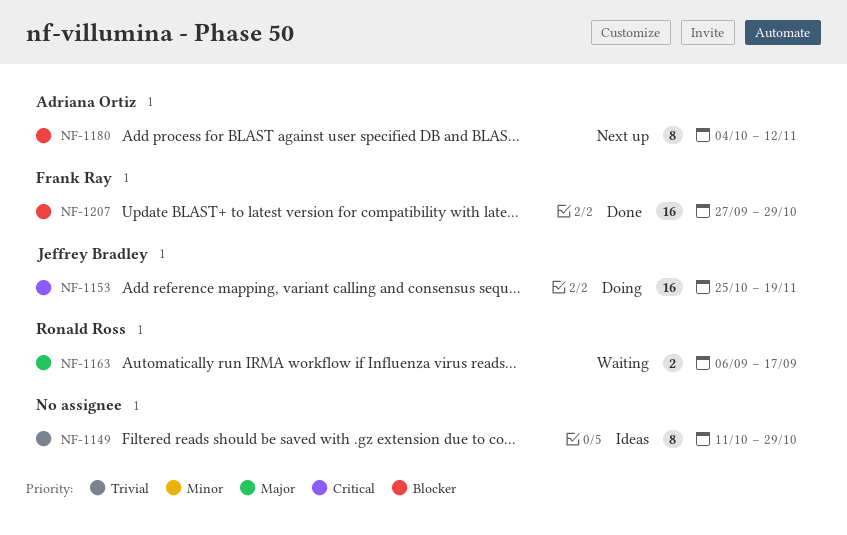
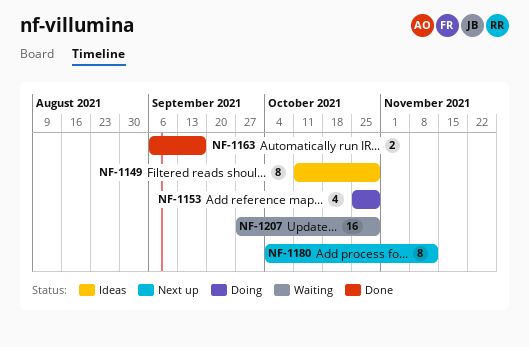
NF-1153, estimate: 16 -> 4
NF-1153, due: Nov 19 -> Oct 29
NF-1163, status: Waiting -> Done
NF-1207, status: Done -> Waiting

